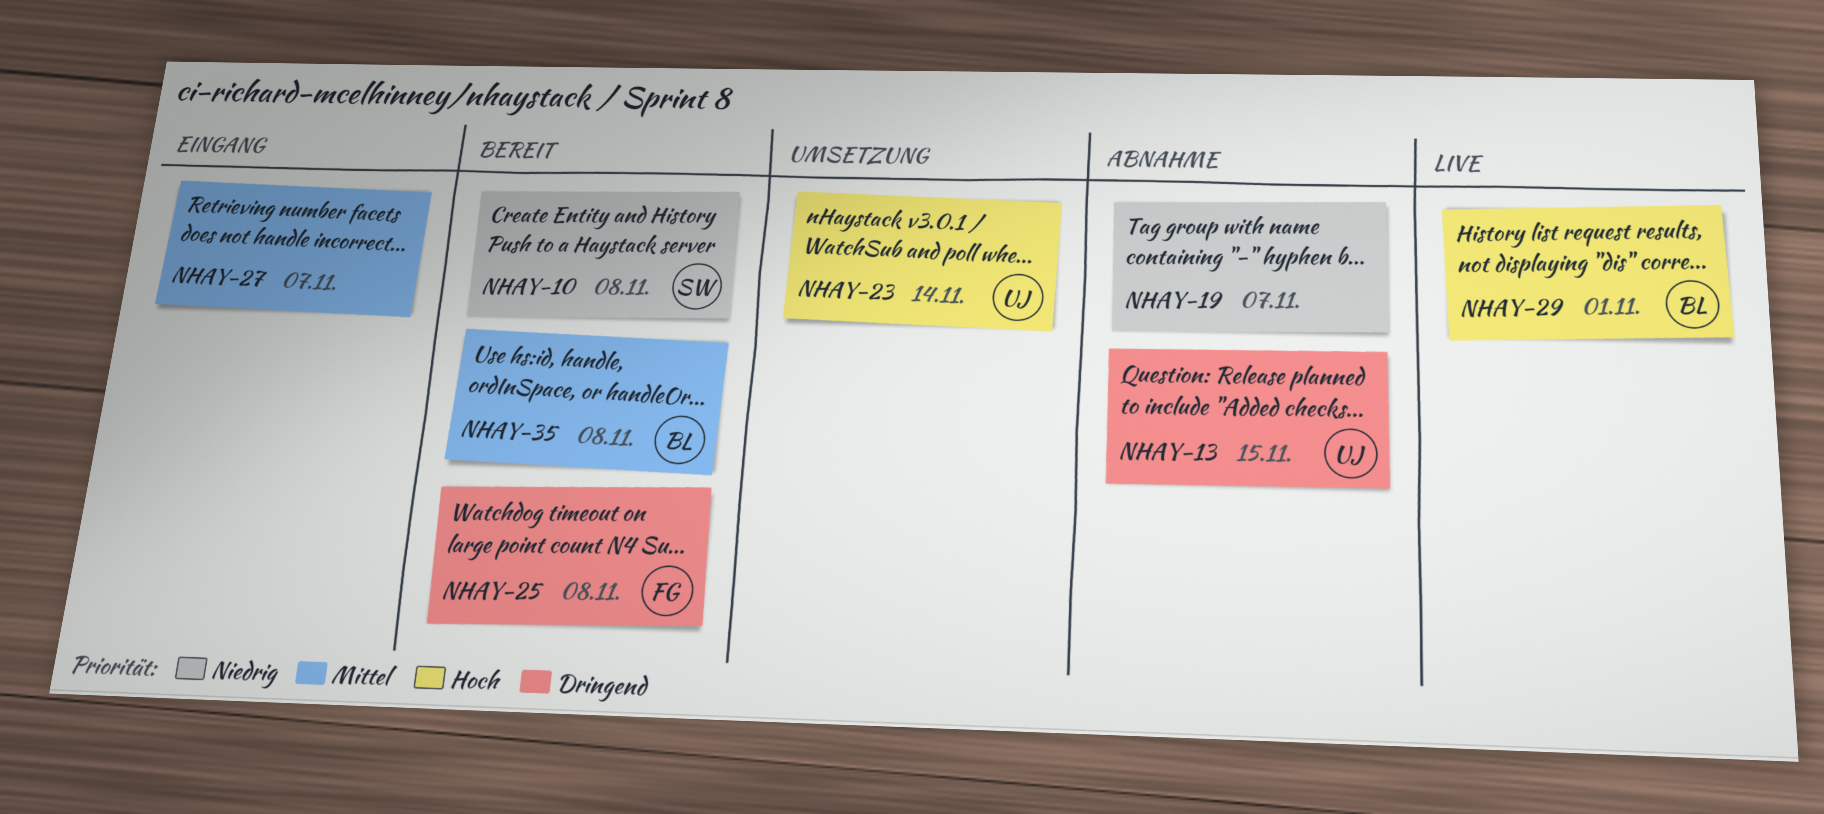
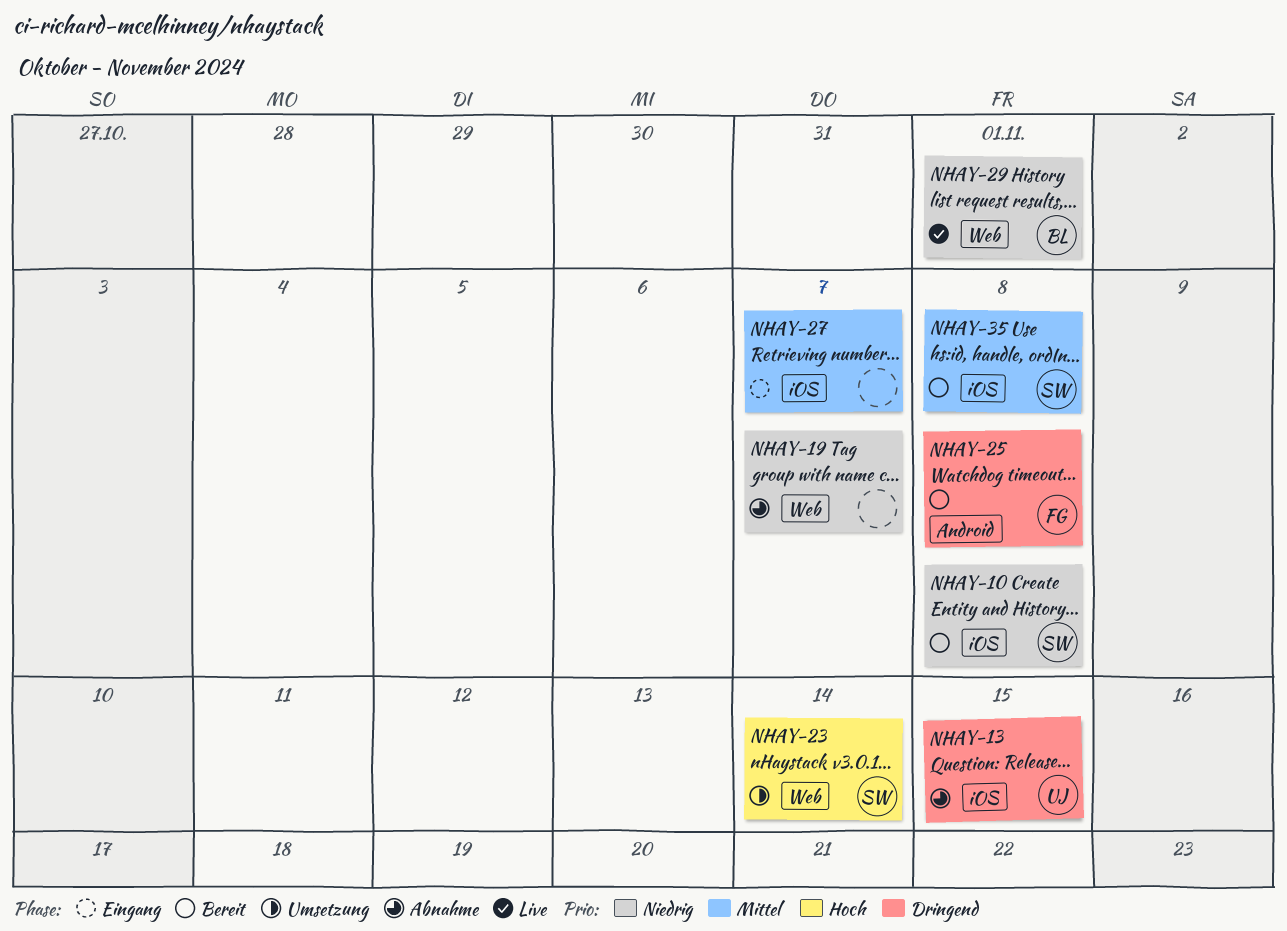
NHAY-23, owner: UJ -> SW
NHAY-29, priority: Hoch -> Niedrig
NHAY-35, owner: BL -> SW

